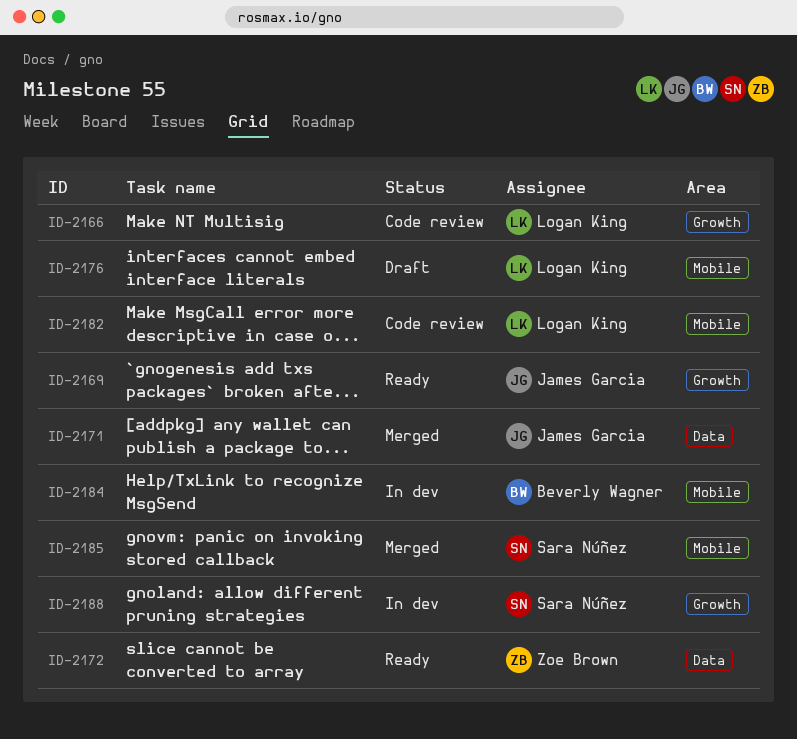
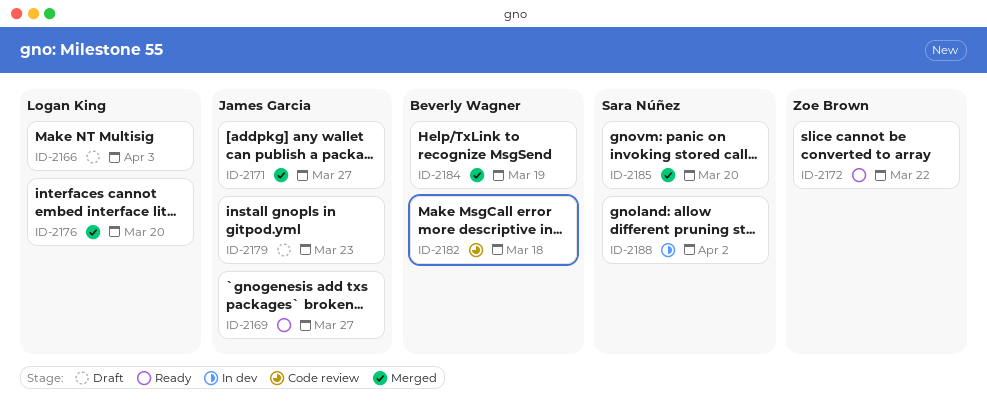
ID-2166, status: Code review -> Draft
ID-2176, status: Draft -> Merged
ID-2179: none -> present
ID-2182, owner: Logan King -> Beverly Wagner
ID-2184, status: In dev -> Merged

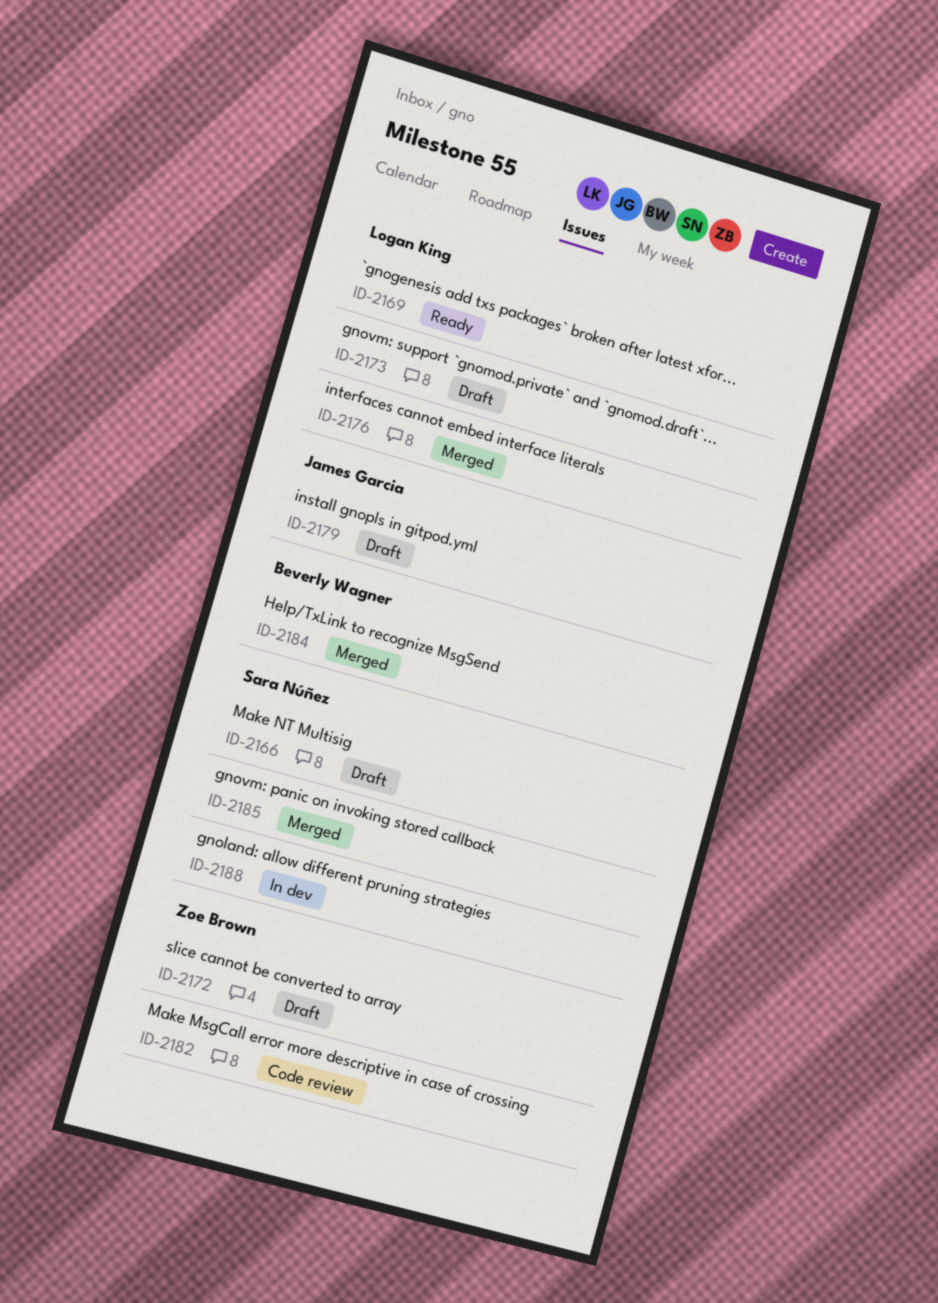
ID-2166, owner: Logan King -> Sara Núñez
ID-2169, owner: James Garcia -> Logan King
ID-2171: present -> none
ID-2172, status: Ready -> Draft
ID-2173: none -> present
ID-2182, owner: Beverly Wagner -> Zoe Brown

